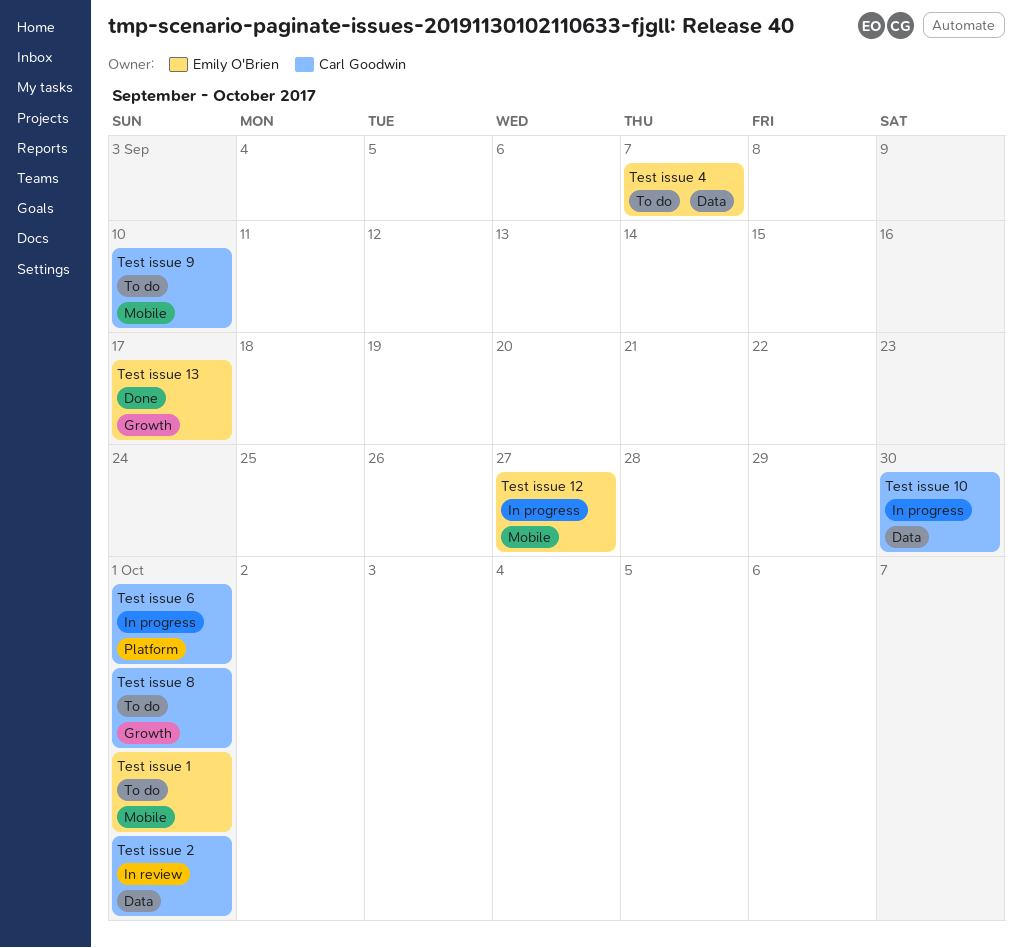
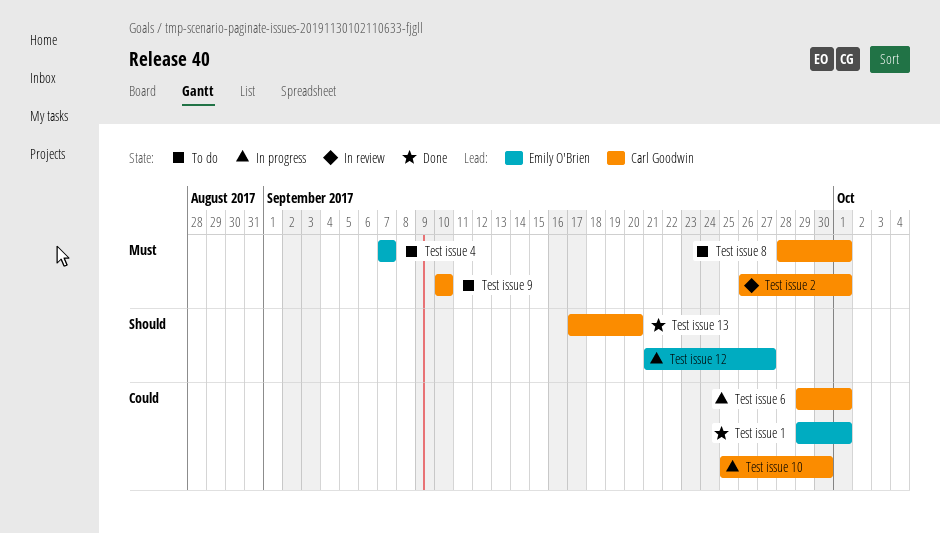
Test issue 1, status: To do -> Done
Test issue 13, owner: Emily O'Brien -> Carl Goodwin
Test issue 13, due: Sep 17 -> Sep 20

